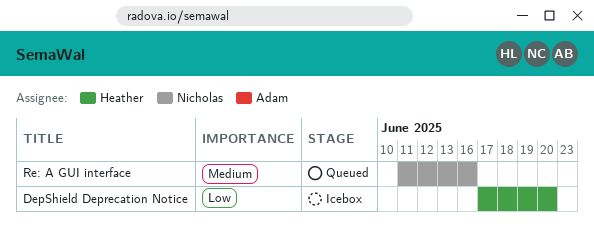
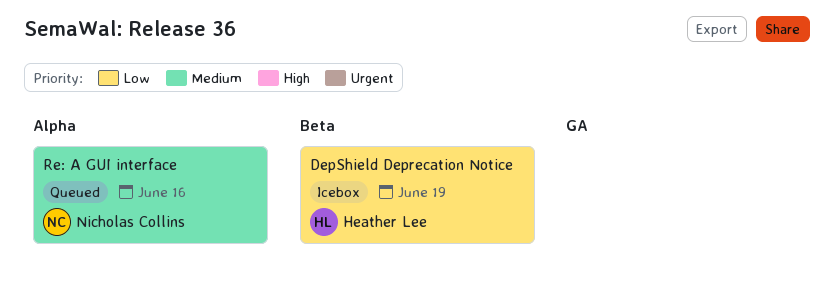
DepShield Deprecation Notice, due: Jun 20 -> Jun 19

